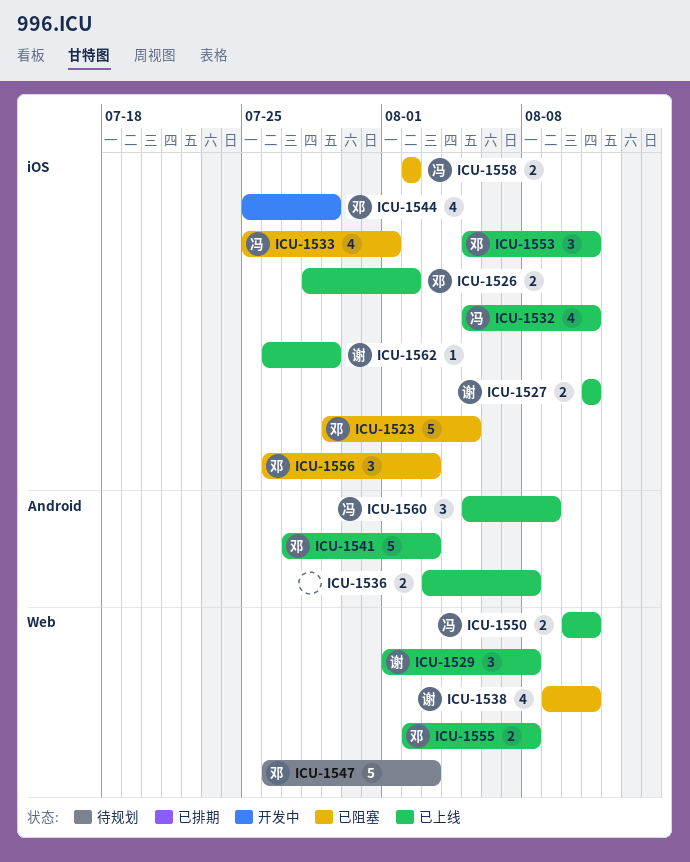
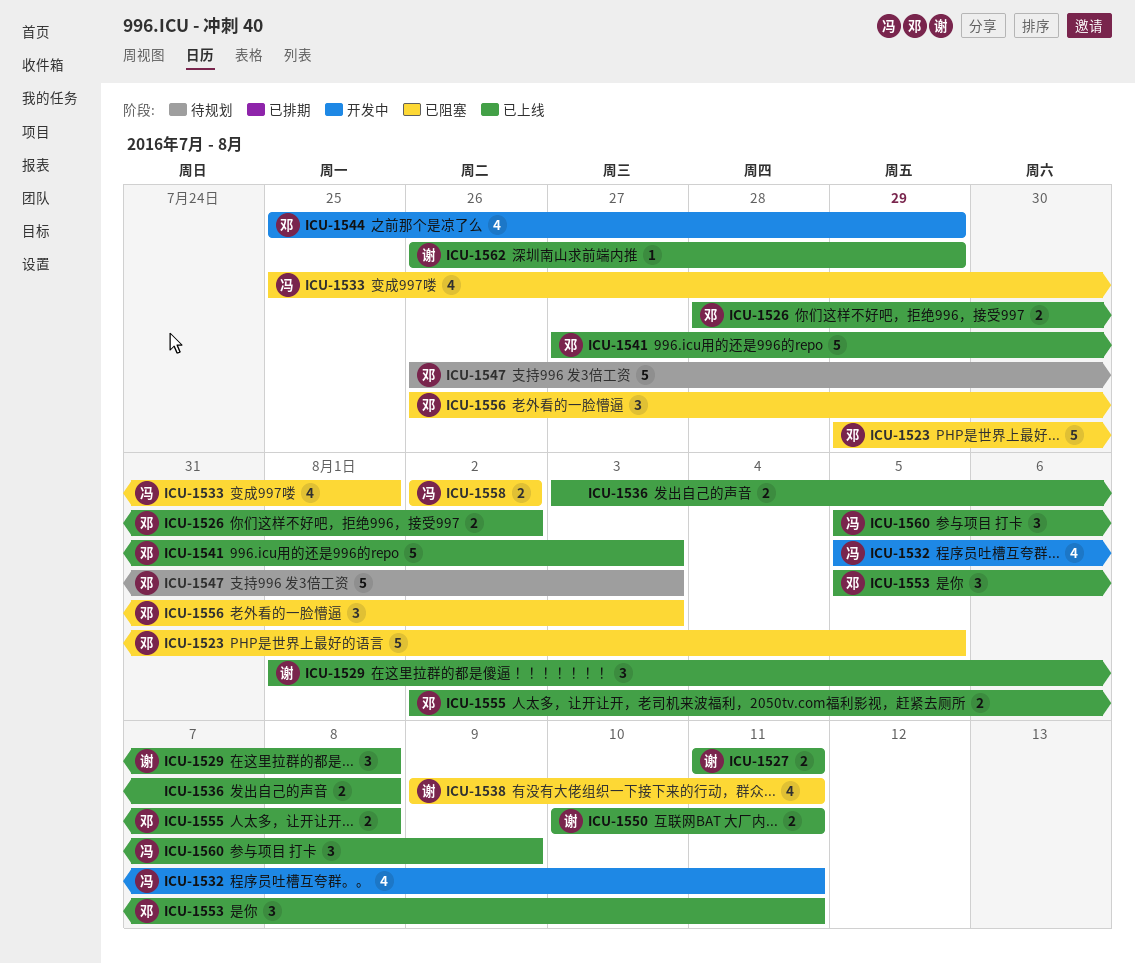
ICU-1532, status: 已上线 -> 开发中
ICU-1550, owner: 冯 -> 谢

